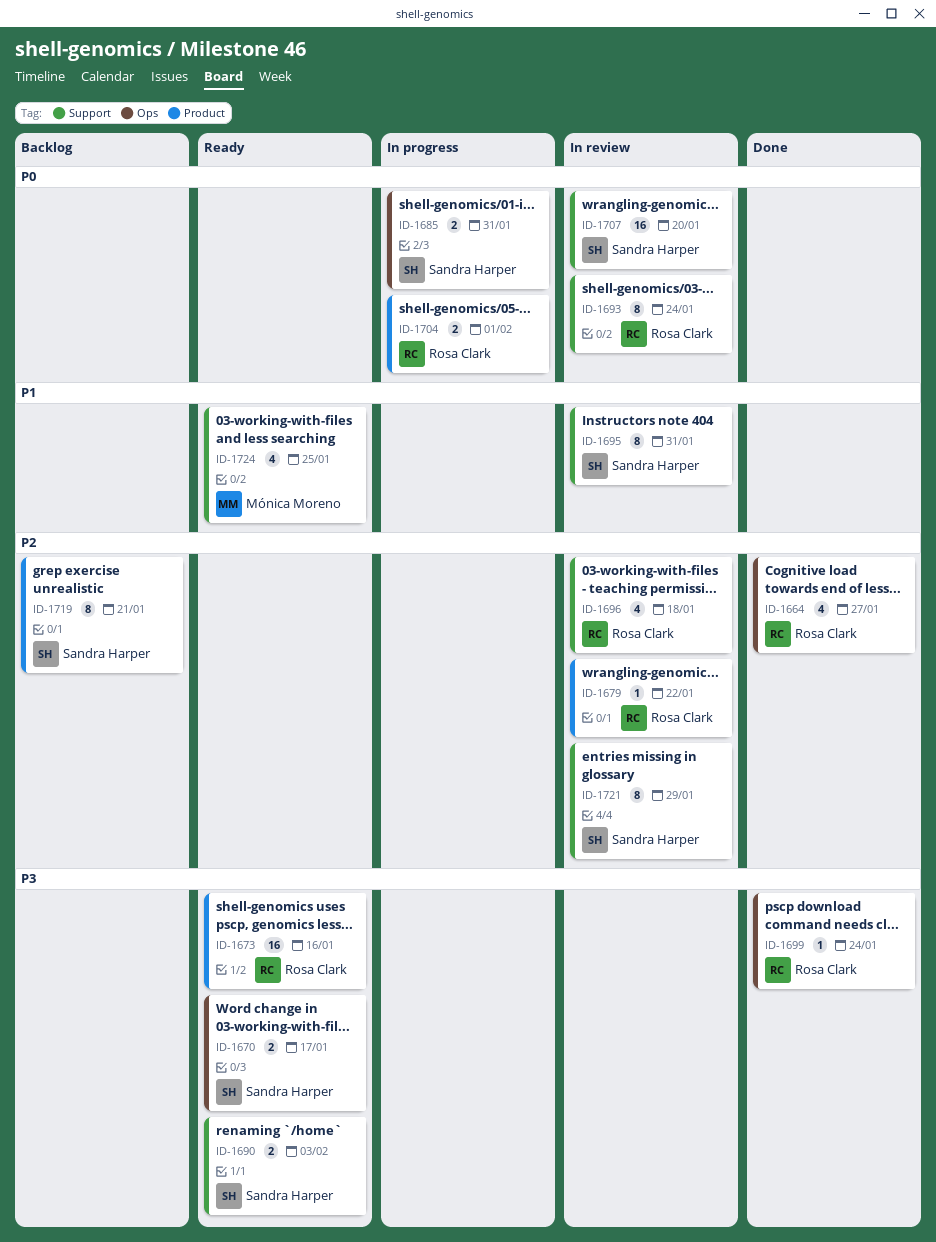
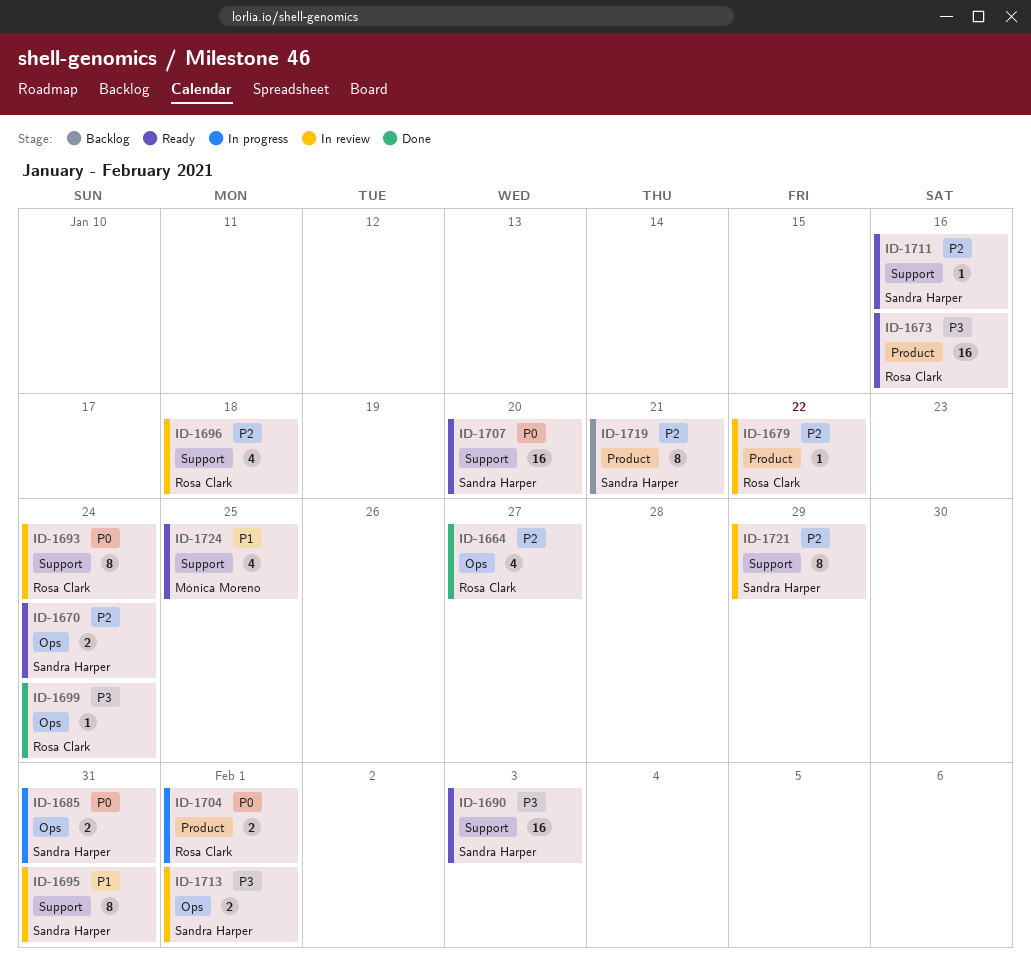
ID-1670, priority: P3 -> P2
ID-1670, due: Jan 17 -> Jan 24
ID-1690, estimate: 2 -> 16
ID-1707, status: In review -> Ready
ID-1711: none -> present
ID-1713: none -> present

